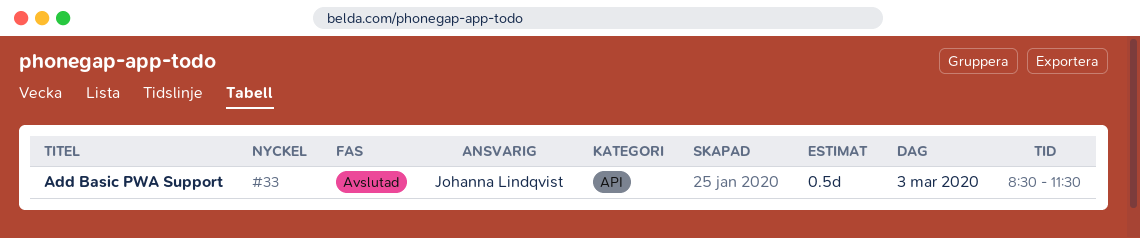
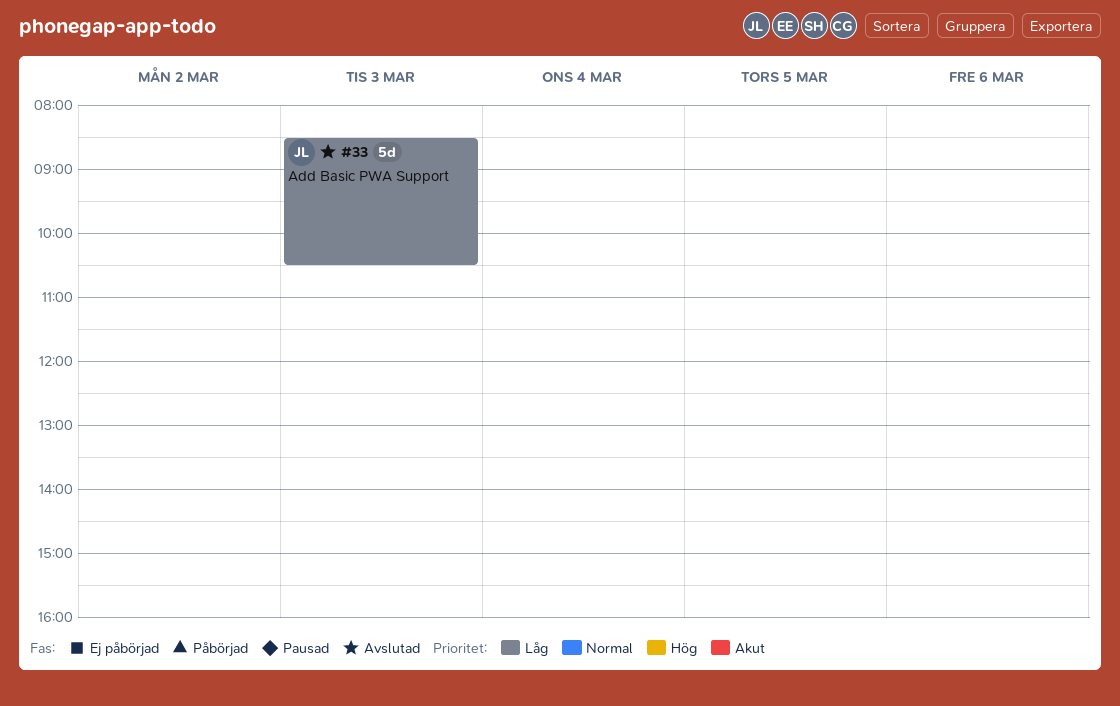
#33, estimate: 0.5d -> 5d
#33, ends: 11:30 -> 10:30

